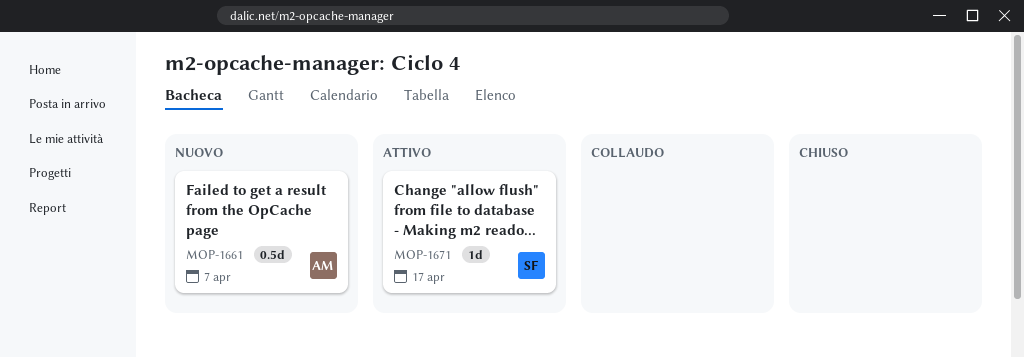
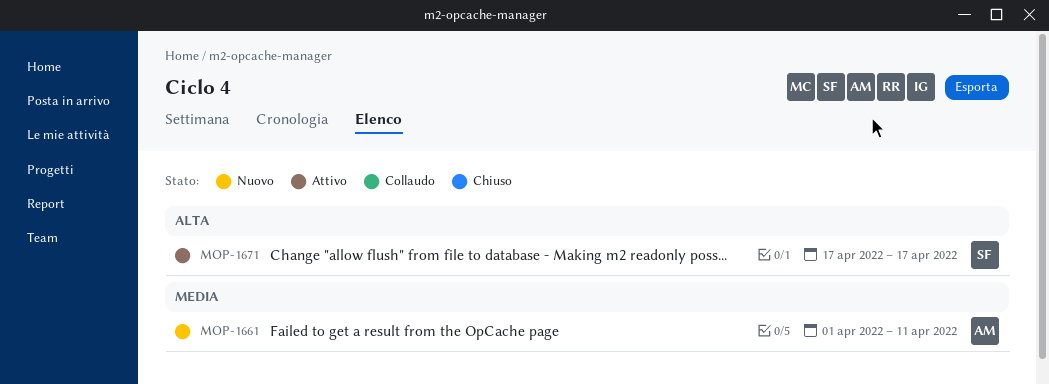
MOP-1661, due: Apr 7 -> Apr 11

